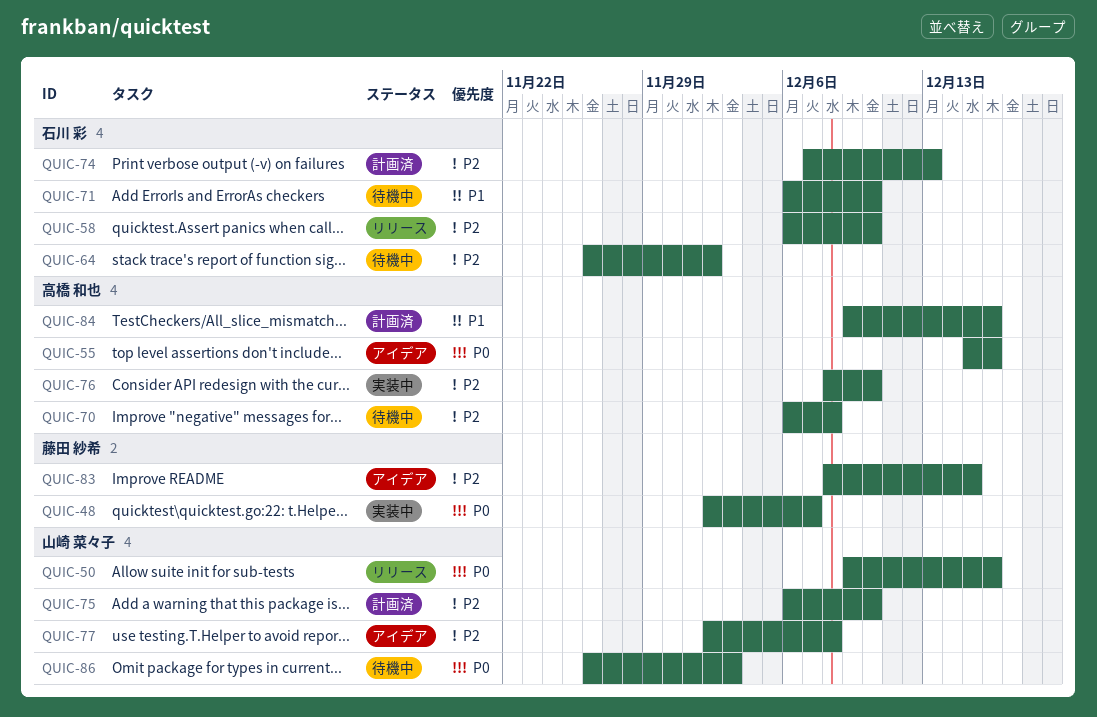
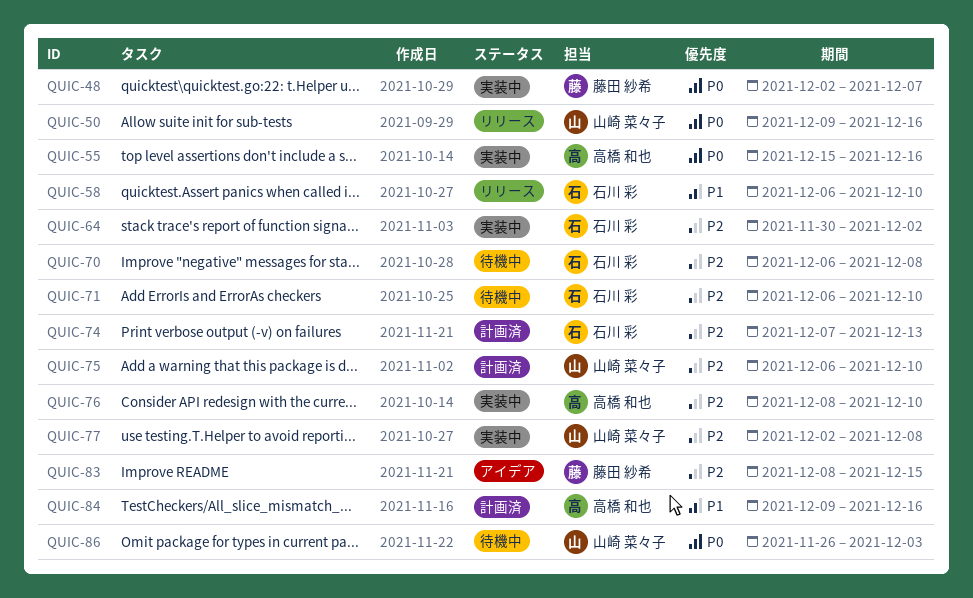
QUIC-55, status: アイデア -> 実装中
QUIC-58, priority: P2 -> P1
QUIC-64, status: 待機中 -> 実装中
QUIC-64, start: Nov 26 -> Nov 30
QUIC-70, owner: 高橋 和也 -> 石川 彩
QUIC-71, priority: P1 -> P2
QUIC-77, status: アイデア -> 実装中

